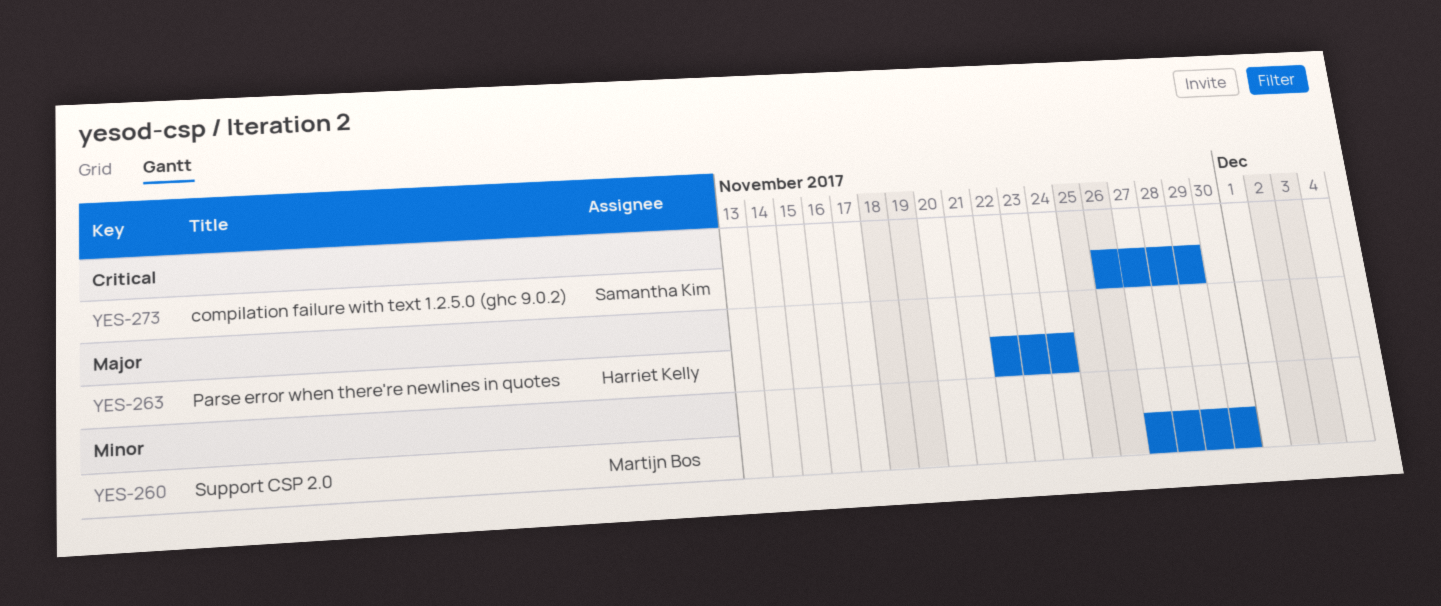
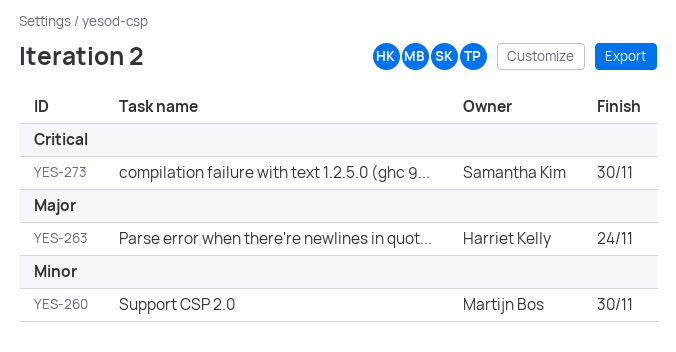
YES-273, due: Nov 29 -> Nov 30

